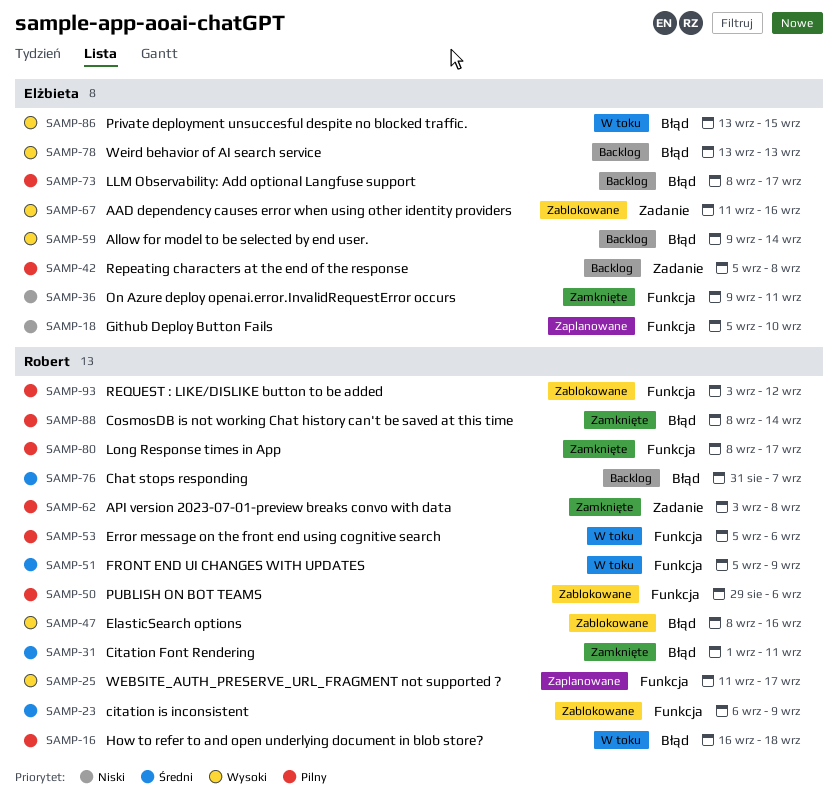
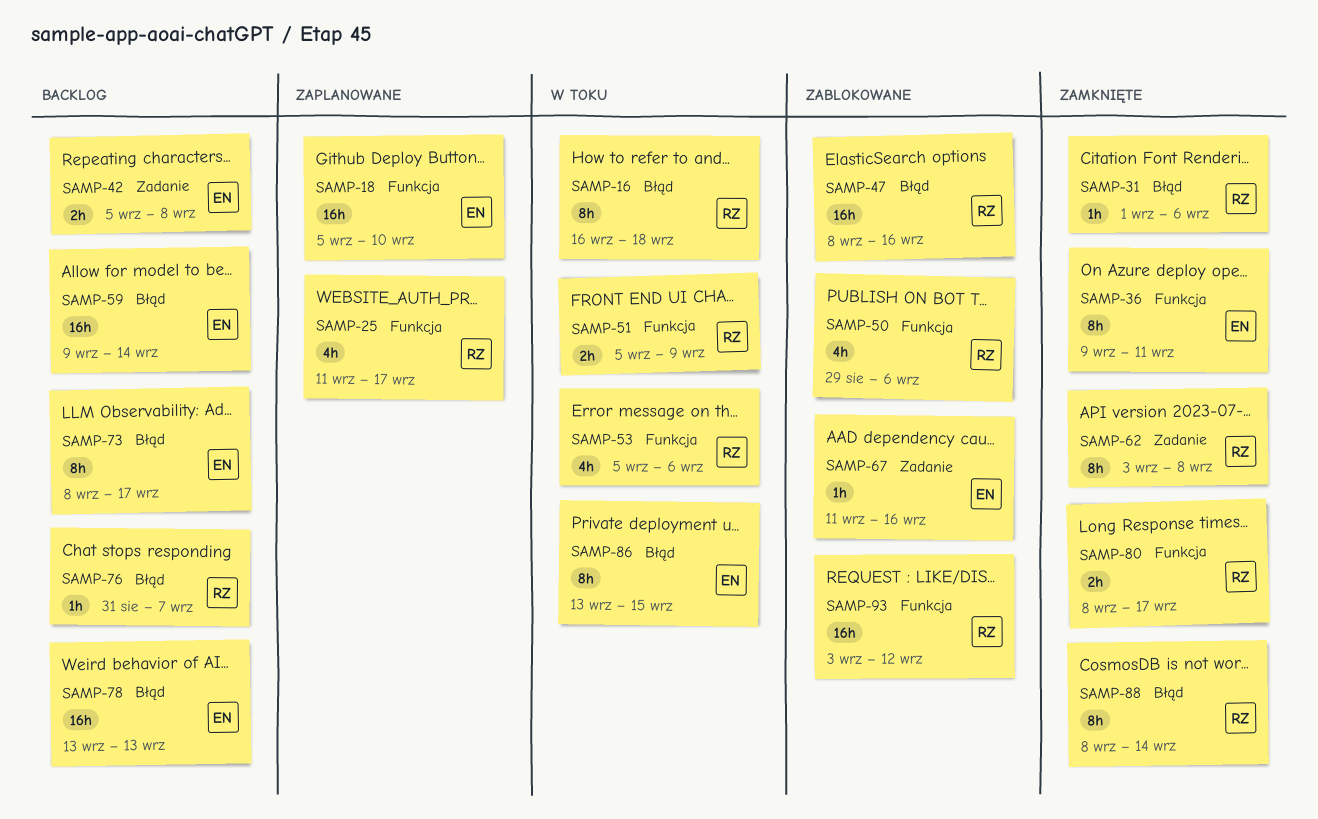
SAMP-23: present -> none
SAMP-31, due: Sep 11 -> Sep 6

